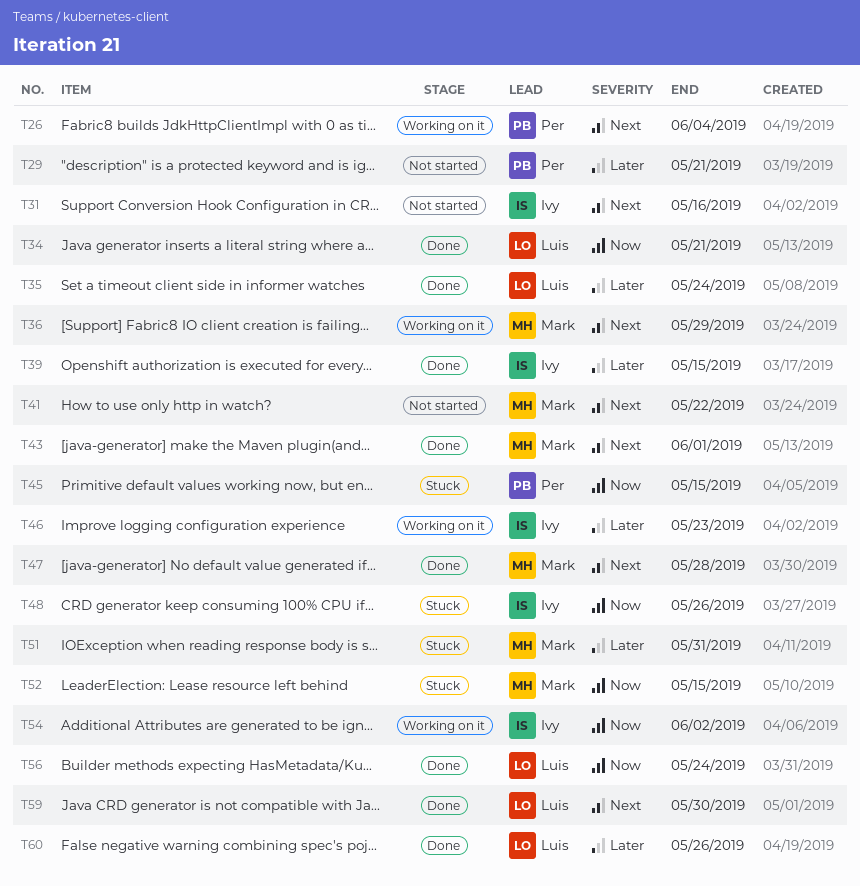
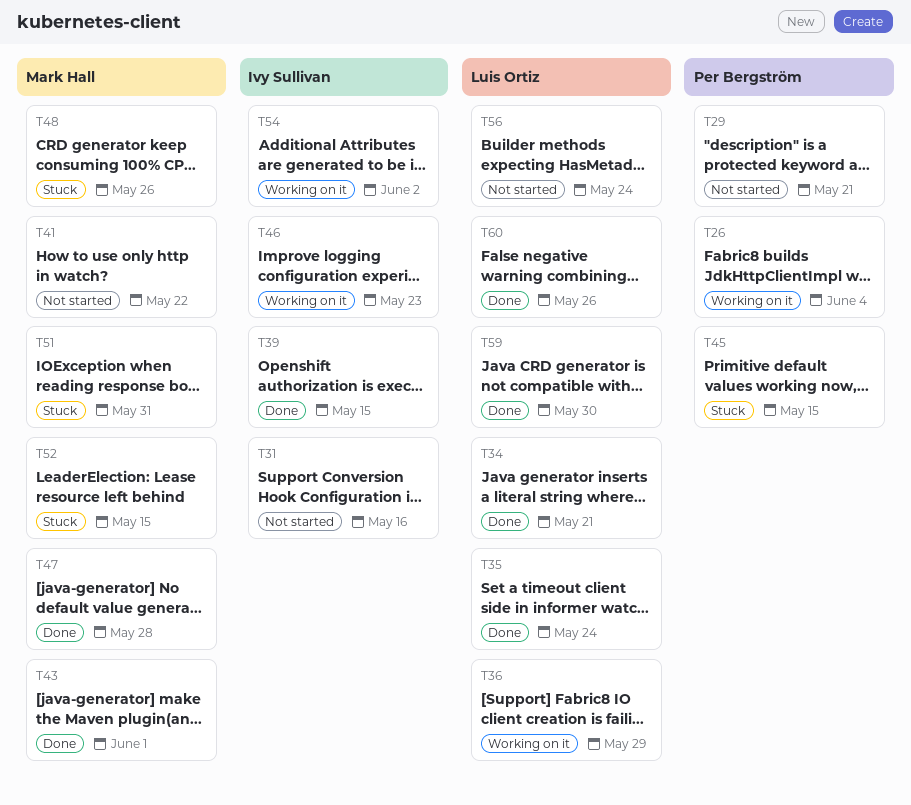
T36, owner: Mark Hall -> Luis Ortiz
T48, owner: Ivy Sullivan -> Mark Hall
T56, status: Done -> Not started

